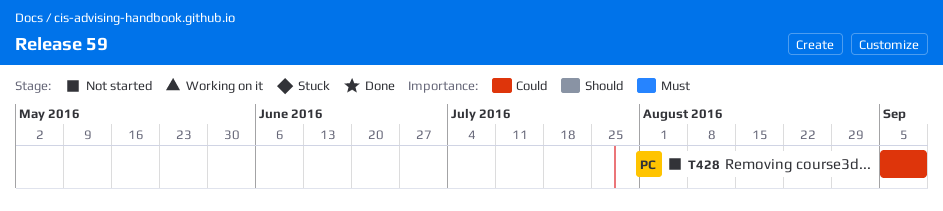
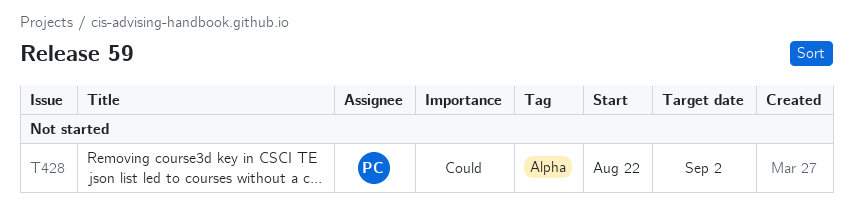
T428, start: Sep 5 -> Aug 22
T428, due: Sep 9 -> Sep 2

